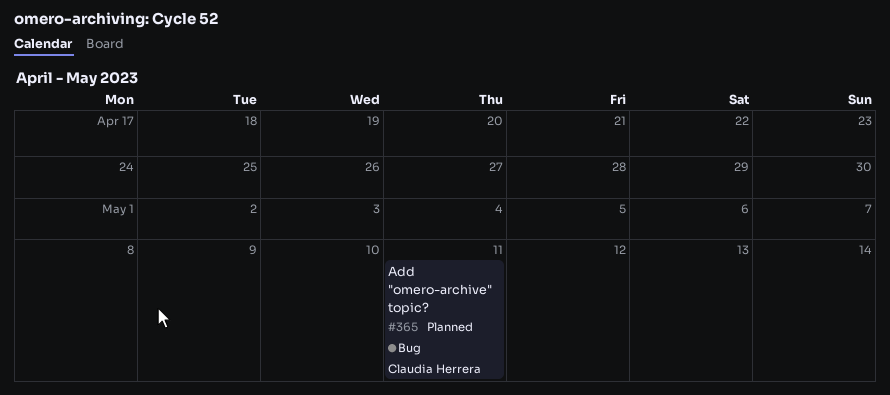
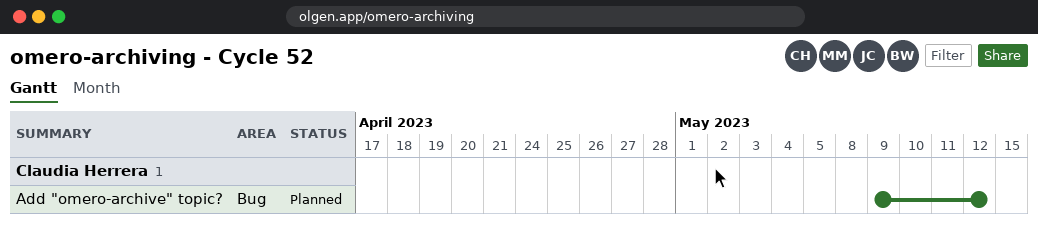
Add "omero-archive" topic?, due: May 11 -> May 12

